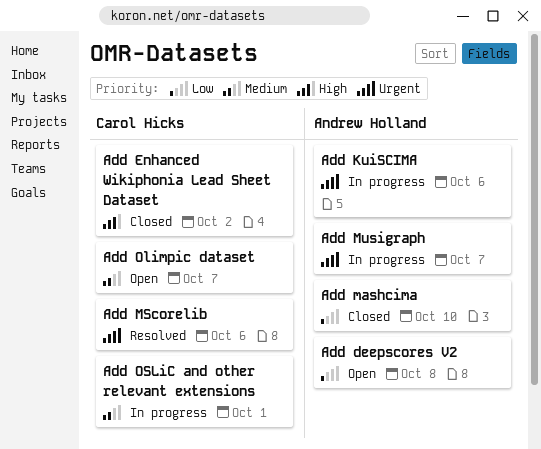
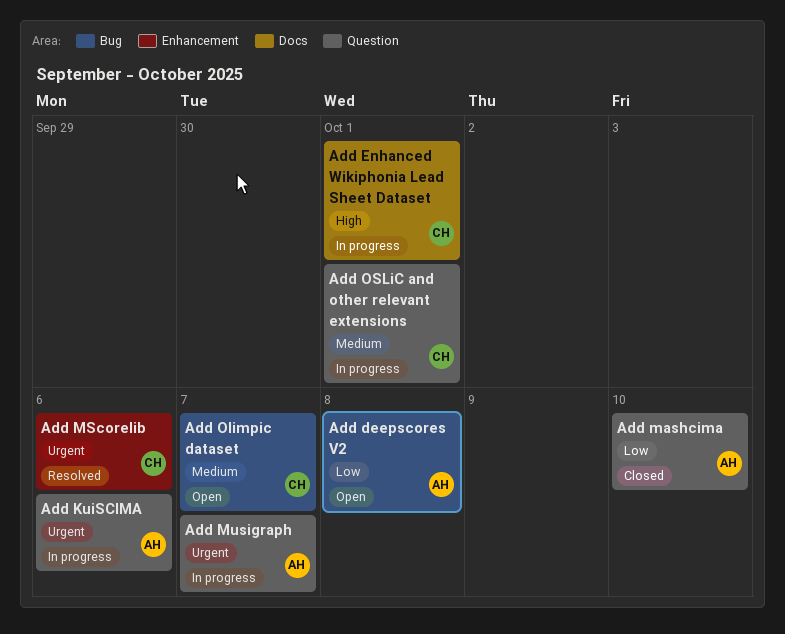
Add Enhanced Wikiphonia Lead Sheet Dataset, status: Closed -> In progress
Add Enhanced Wikiphonia Lead Sheet Dataset, due: Oct 2 -> Oct 1

